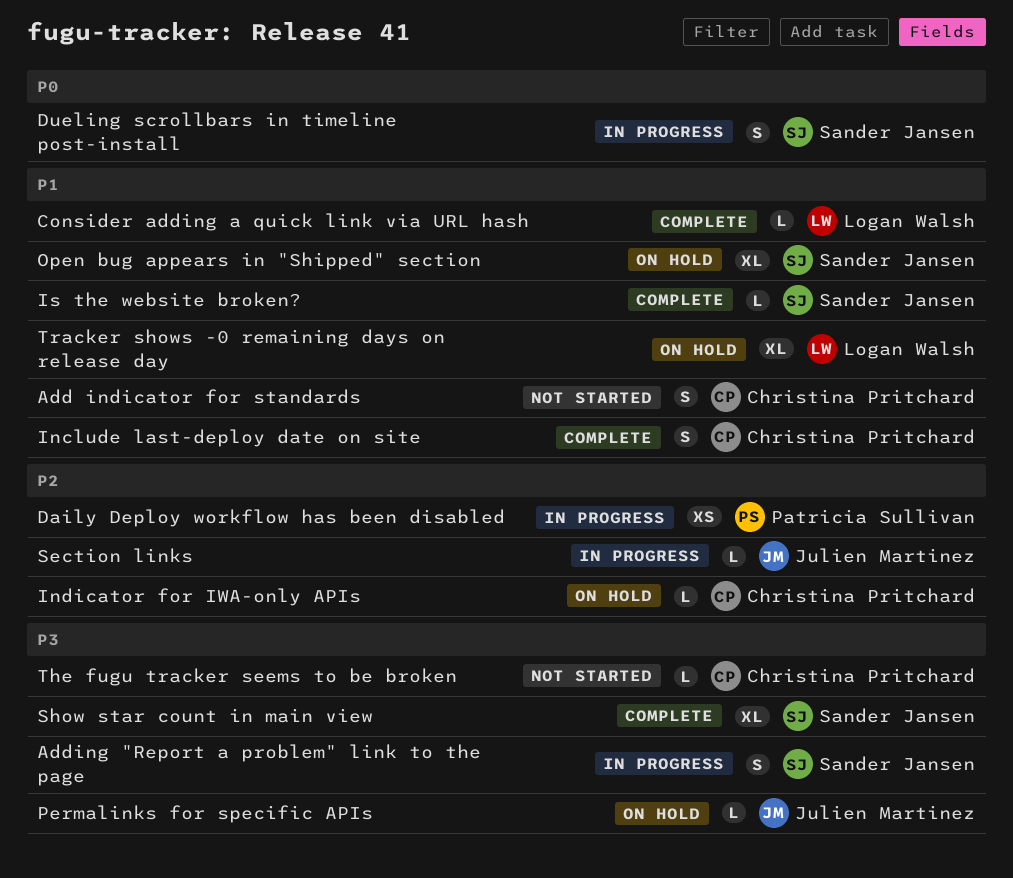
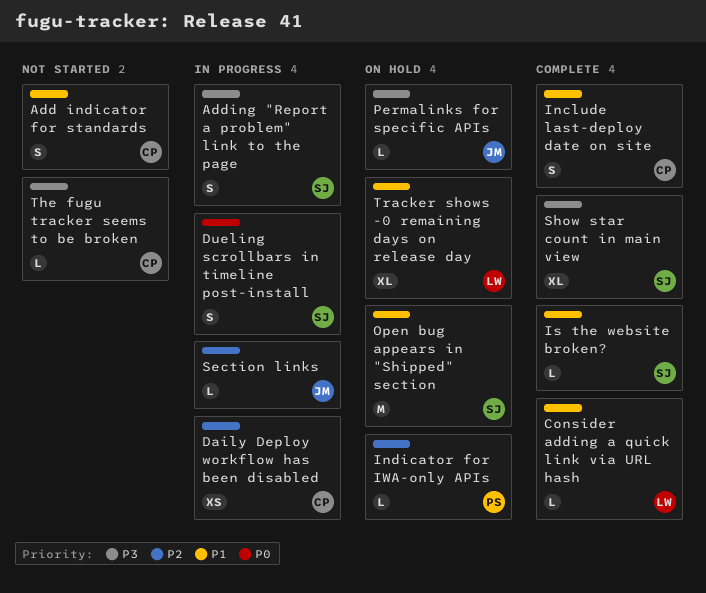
Daily Deploy workflow has been disabled, owner: Patricia Sullivan -> Christina Pritchard
Indicator for IWA-only APIs, owner: Christina Pritchard -> Patricia Sullivan
Open bug appears in "Shipped" section, estimate: XL -> M

